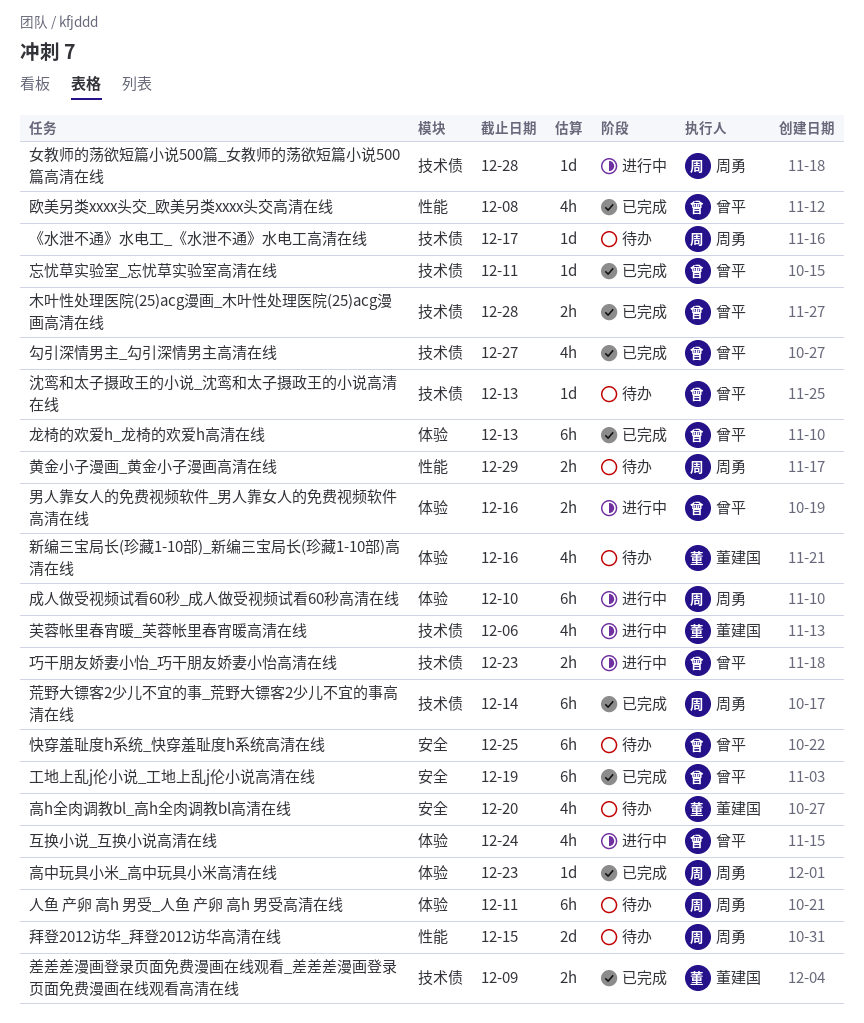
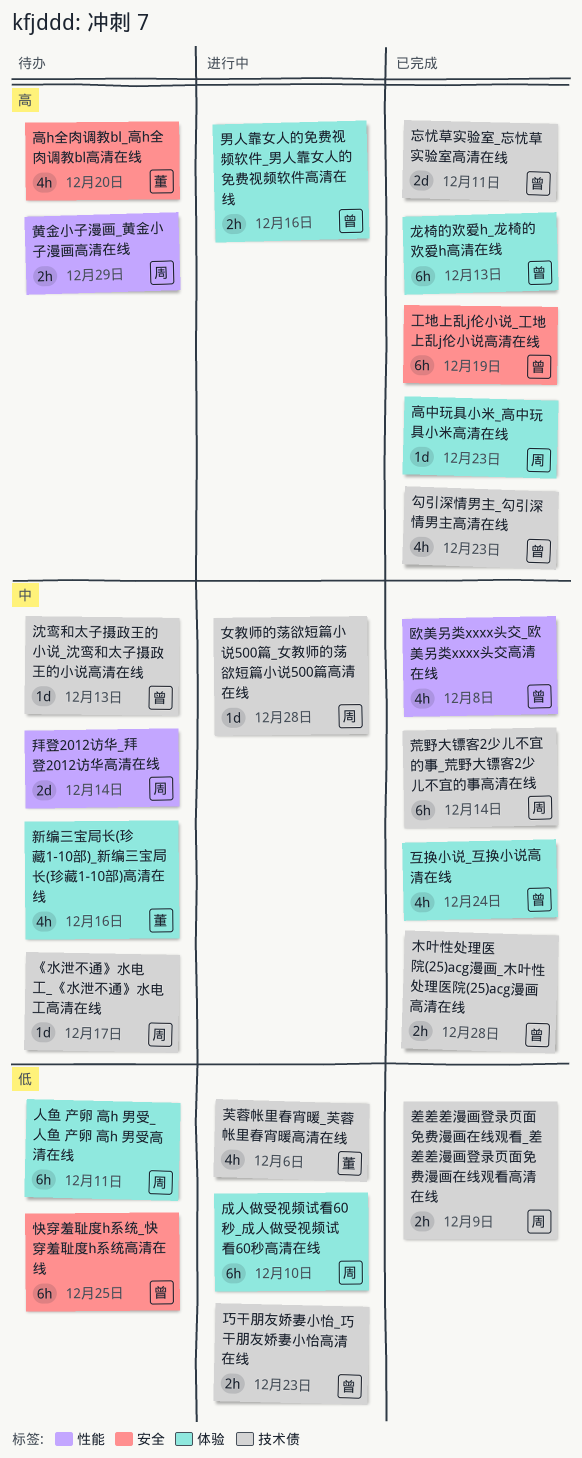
互换小说_互换小说高清在线, status: 进行中 -> 已完成
勾引深情男主_勾引深情男主高清在线, due: Dec 27 -> Dec 23
差差差漫画登录页面免费漫画在线观看_差差差漫画登录页面免费漫画在线观看高清在线, owner: 董建国 -> 周勇
忘忧草实验室_忘忧草实验室高清在线, estimate: 1d -> 2d
拜登2012访华_拜登2012访华高清在线, due: Dec 15 -> Dec 14

